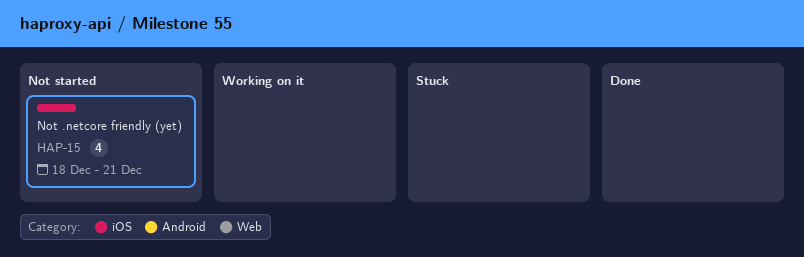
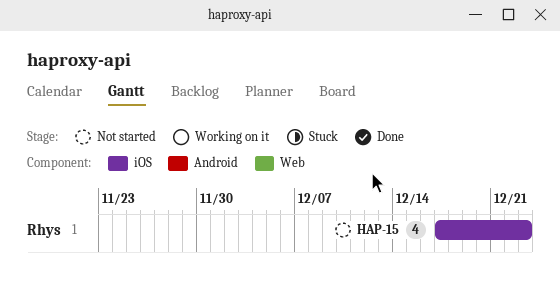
HAP-15, start: Dec 18 -> Dec 17
HAP-15, due: Dec 21 -> Dec 23

